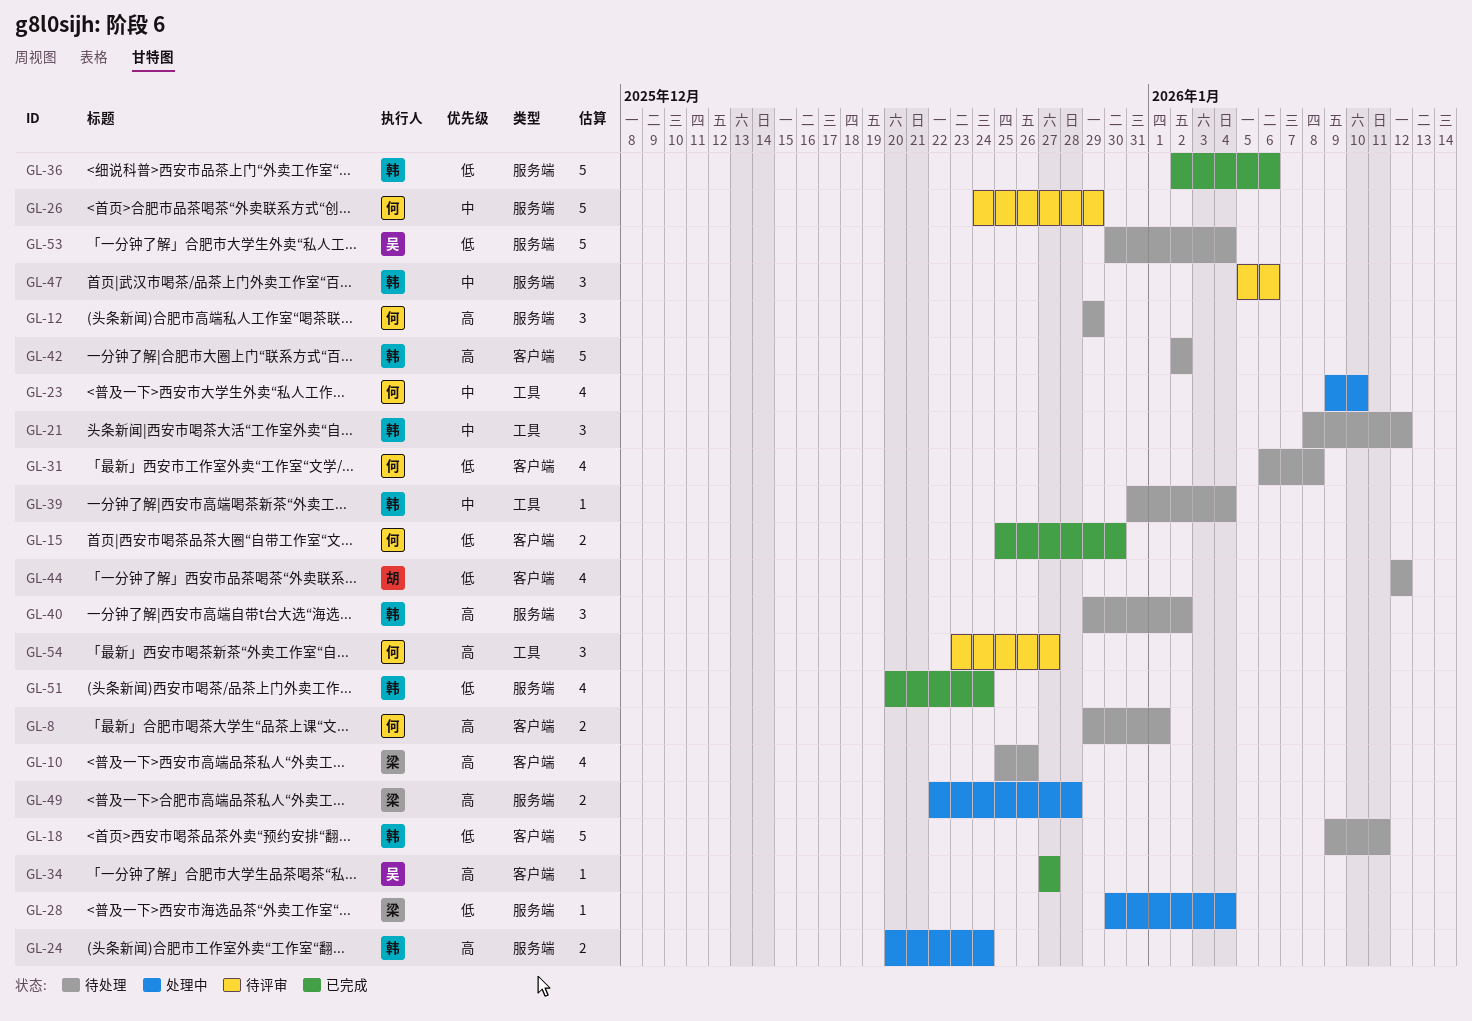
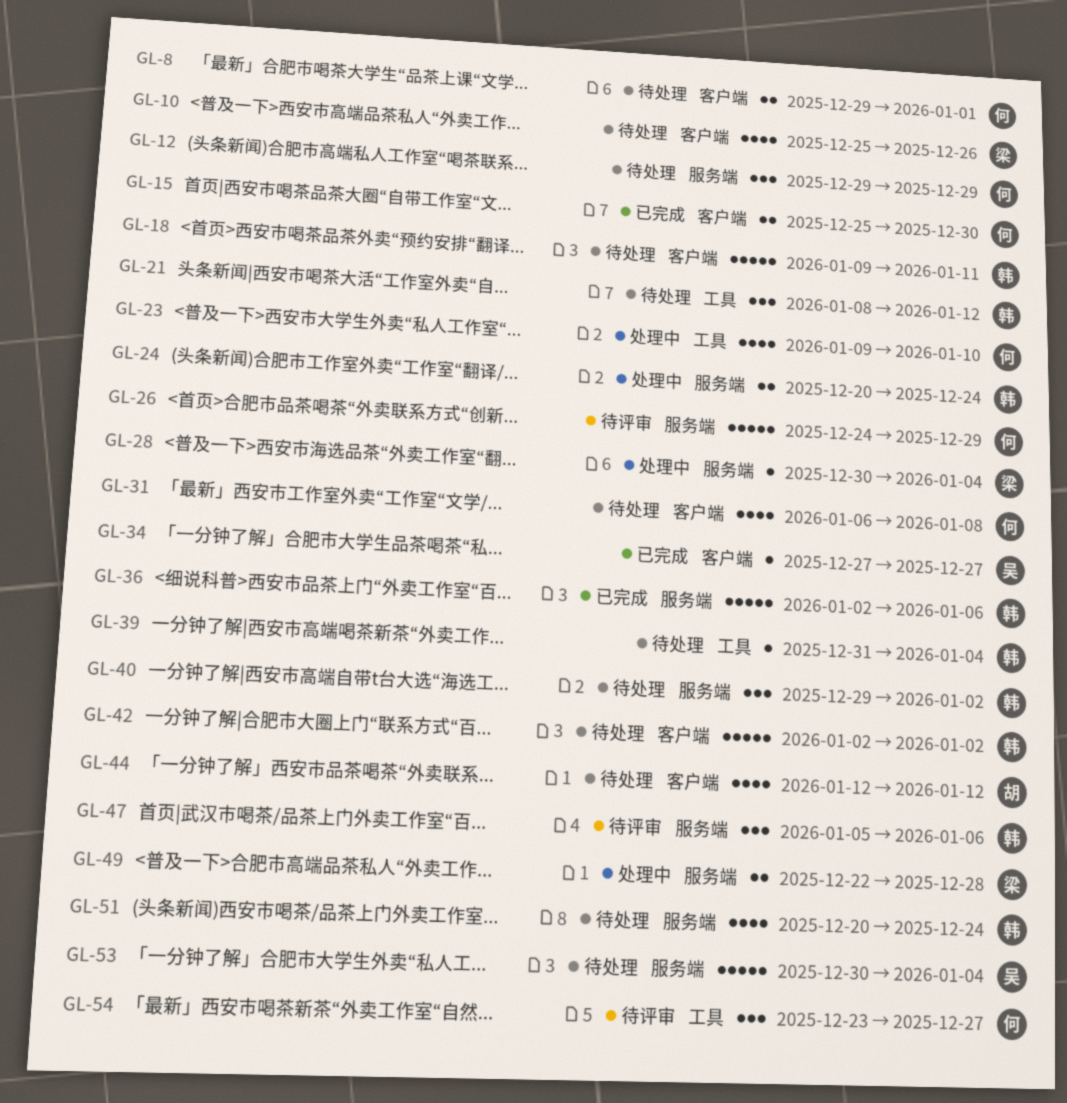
GL-51, status: 已完成 -> 待处理

